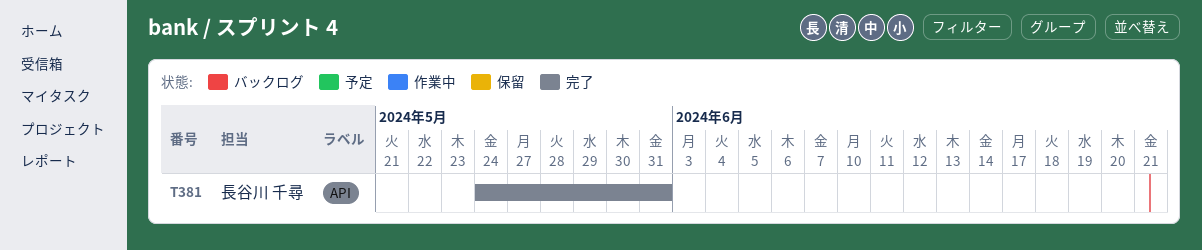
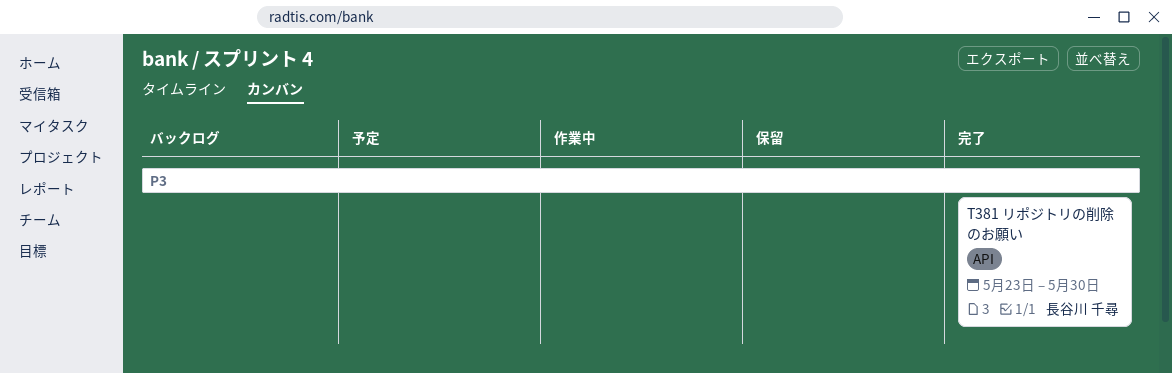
T381, start: May 24 -> May 23
T381, due: May 31 -> May 30

